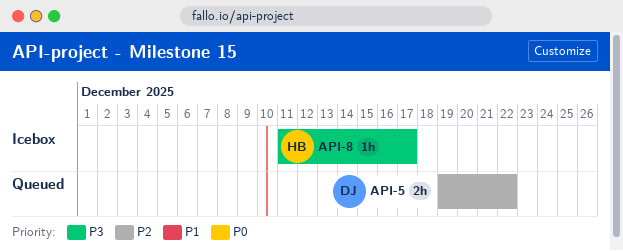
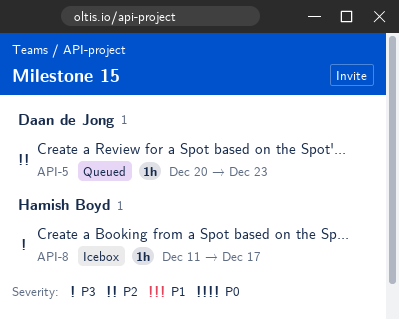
API-5, estimate: 2h -> 1h
API-5, start: Dec 19 -> Dec 20
API-5, due: Dec 22 -> Dec 23

